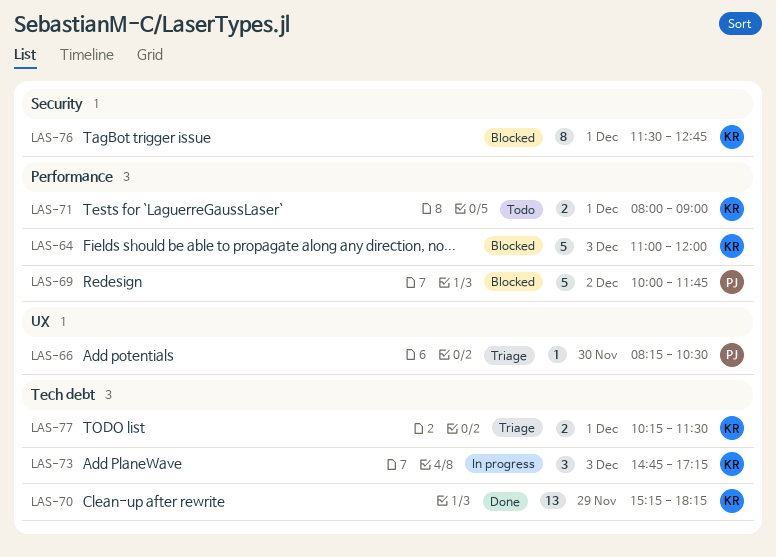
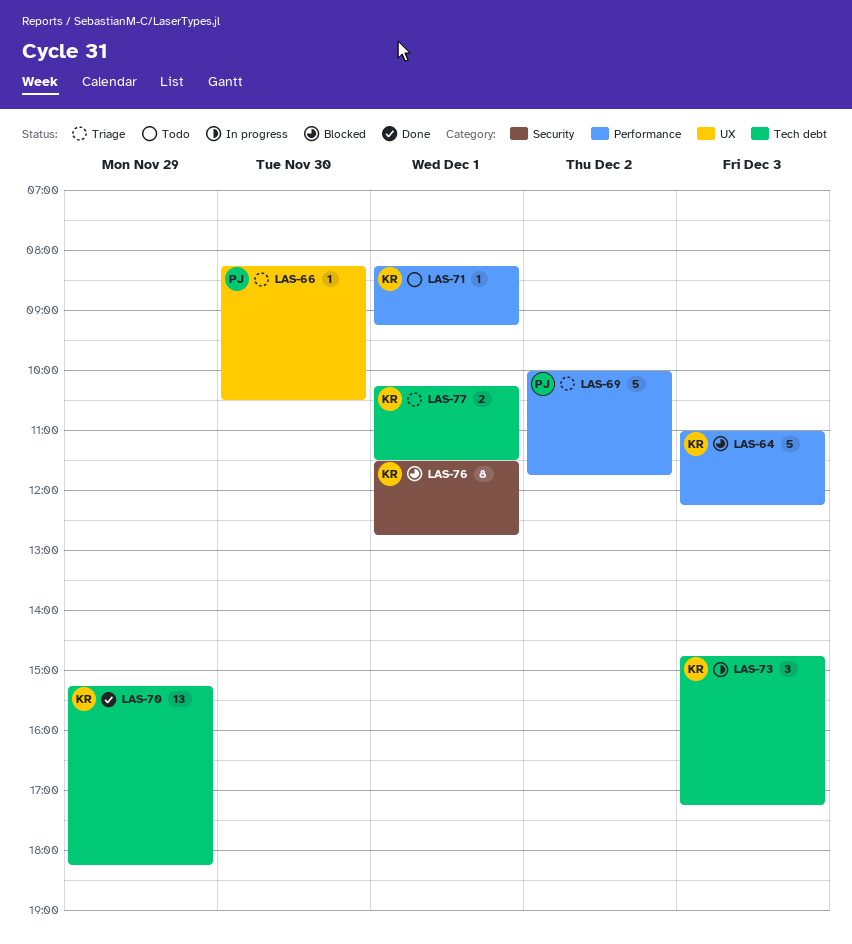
LAS-64, ends: 12:00 -> 12:15
LAS-69, status: Blocked -> Triage
LAS-71, estimate: 2 -> 1
LAS-71, begins: 08:00 -> 08:15
LAS-71, ends: 09:00 -> 09:15

